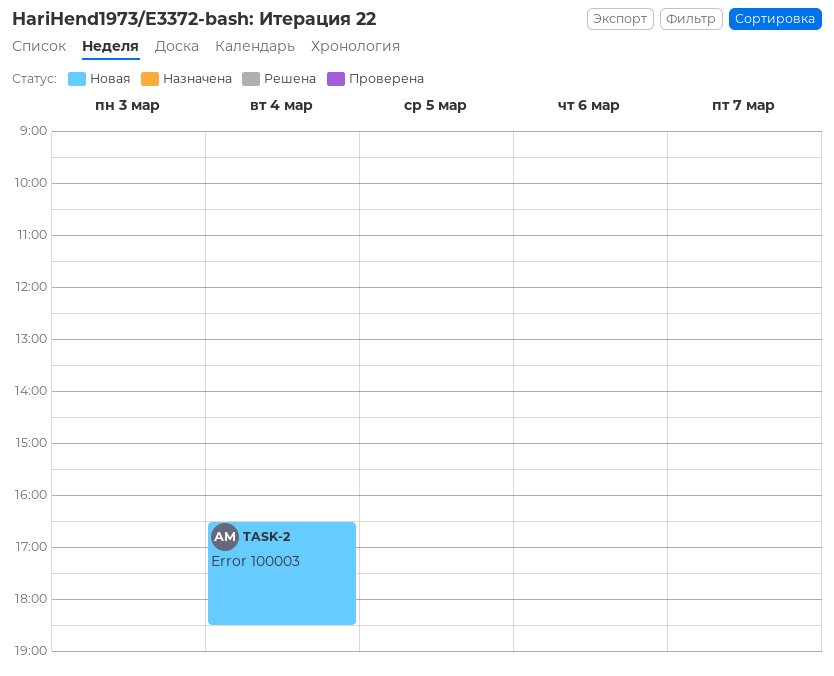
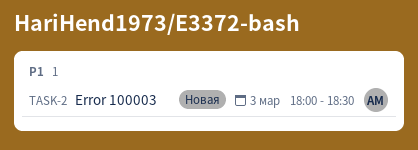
TASK-2, day: Mar 4 -> Mar 3
TASK-2, begins: 16:30 -> 18:00

